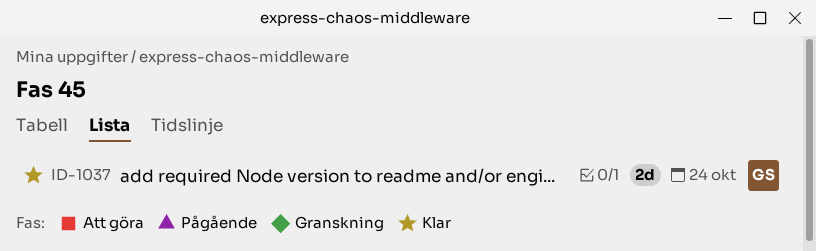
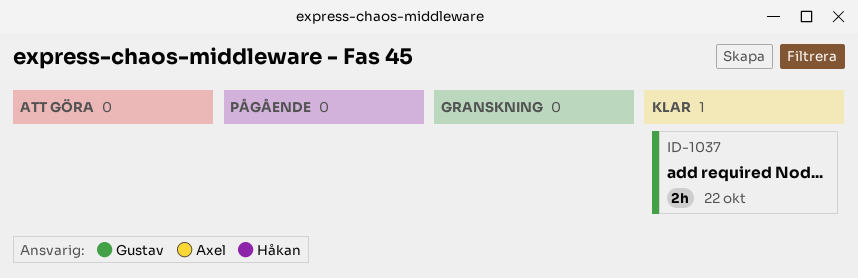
ID-1037, estimate: 2d -> 2h
ID-1037, due: Oct 24 -> Oct 22

